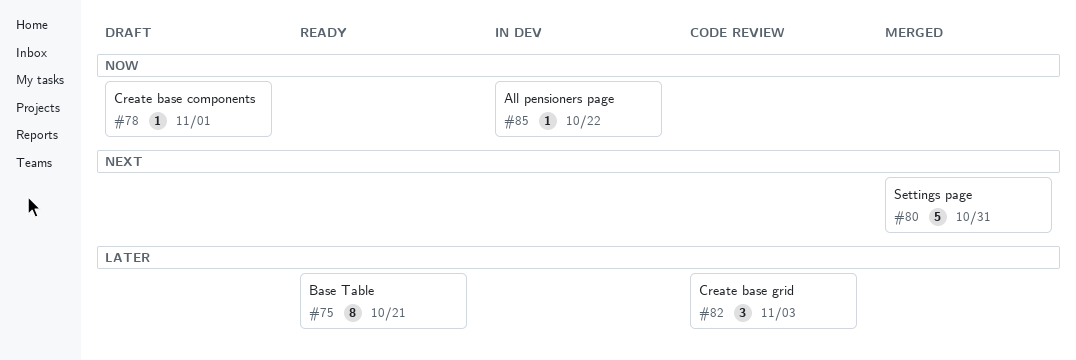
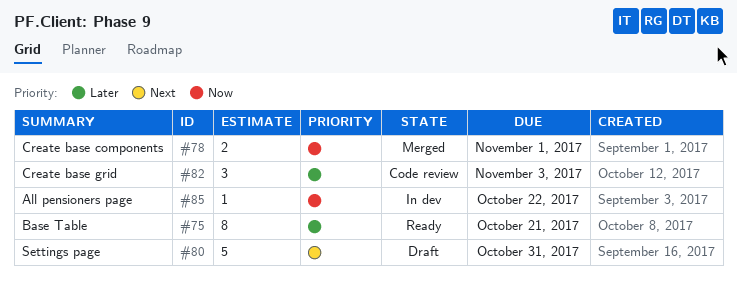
#78, status: Draft -> Merged
#78, estimate: 1 -> 2
#80, status: Merged -> Draft

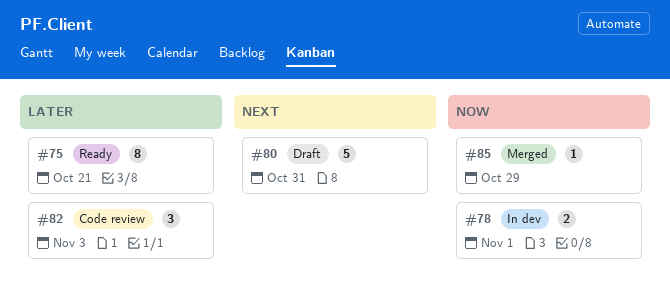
#78, status: Merged -> In dev
#85, status: In dev -> Merged
#85, due: Oct 22 -> Oct 29

